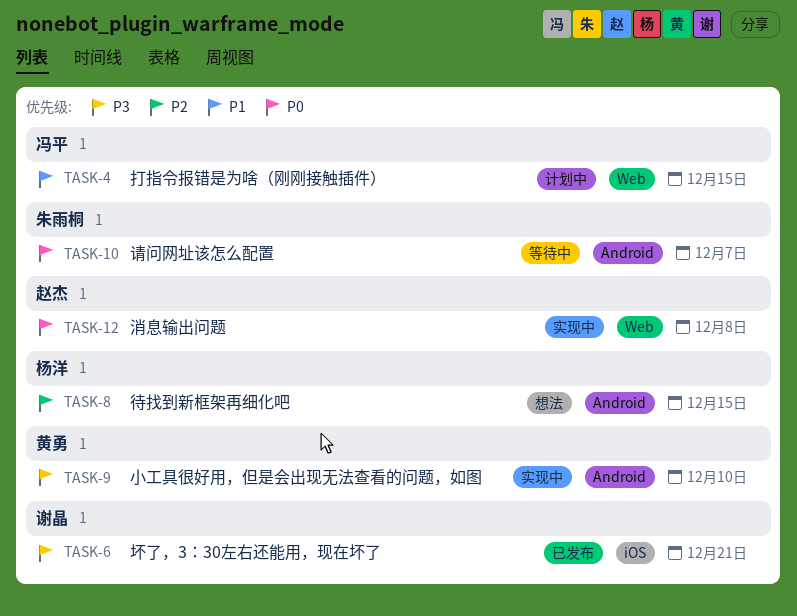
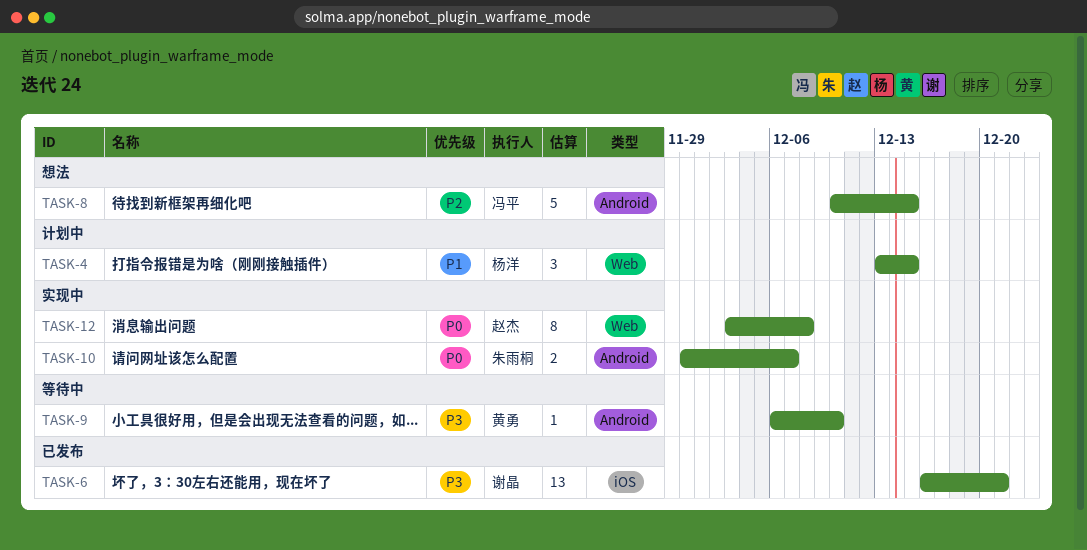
TASK-4, owner: 冯平 -> 杨洋
TASK-8, owner: 杨洋 -> 冯平
TASK-9, status: 实现中 -> 等待中
TASK-10, status: 等待中 -> 实现中

